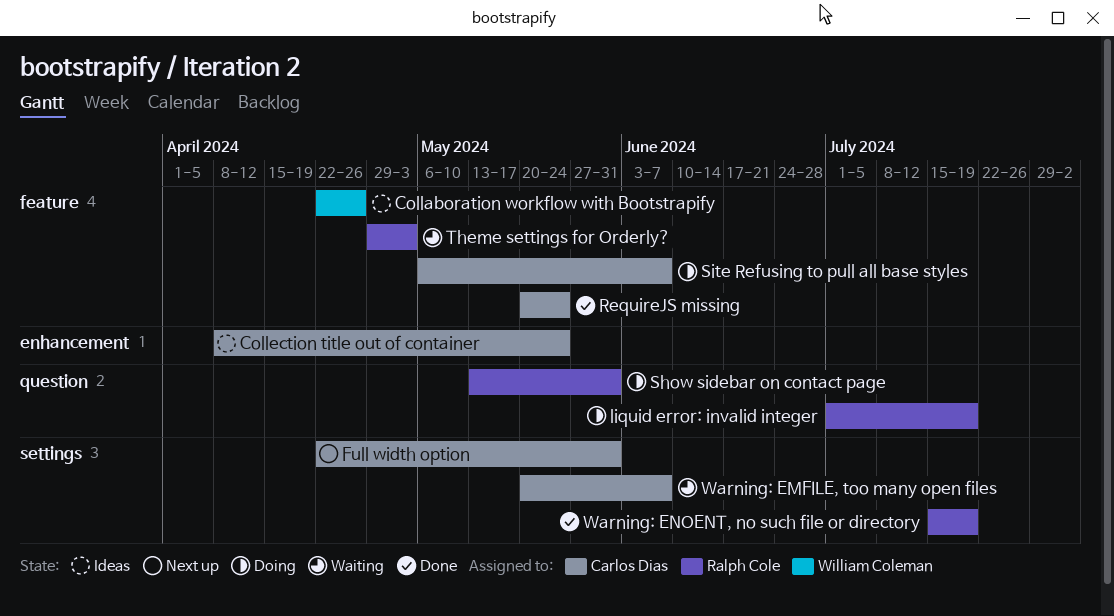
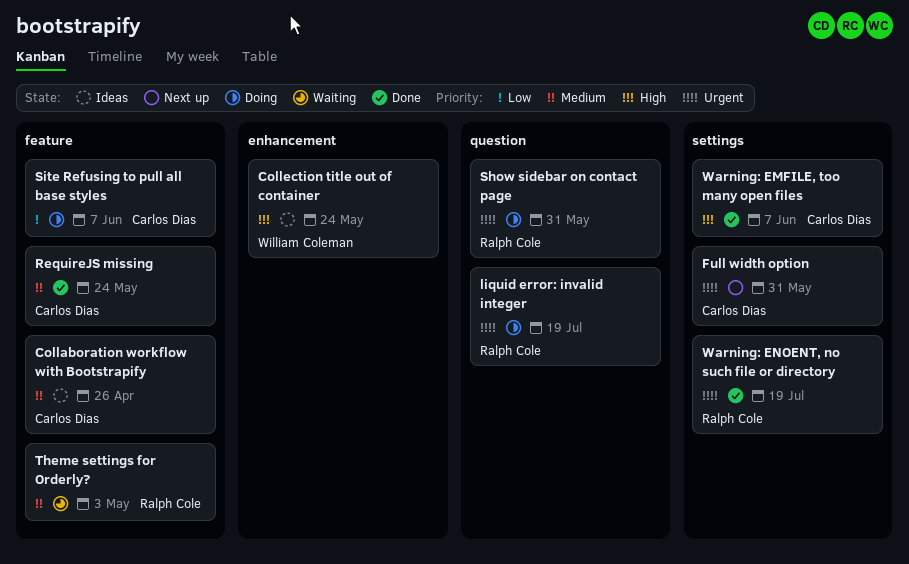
Collaboration workflow with Bootstrapify, owner: William Coleman -> Carlos Dias
Collection title out of container, owner: Carlos Dias -> William Coleman
Warning: EMFILE, too many open files, status: Waiting -> Done

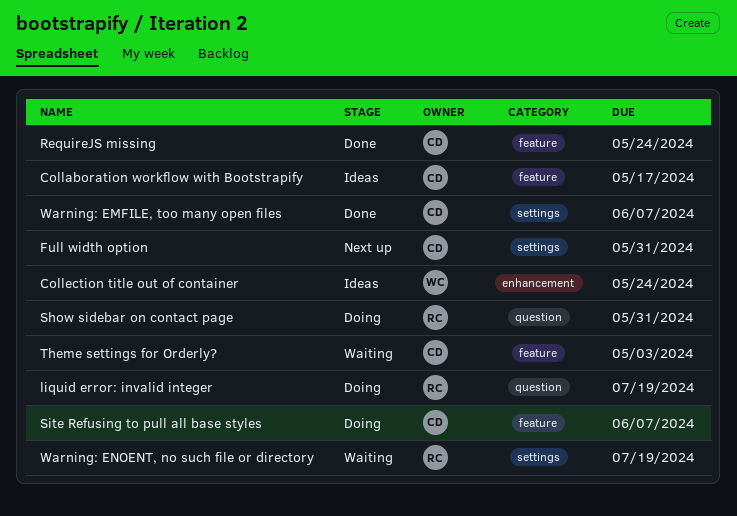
Collaboration workflow with Bootstrapify, due: Apr 26 -> May 17
Theme settings for Orderly?, owner: Ralph Cole -> Carlos Dias
Warning: ENOENT, no such file or directory, status: Done -> Waiting

